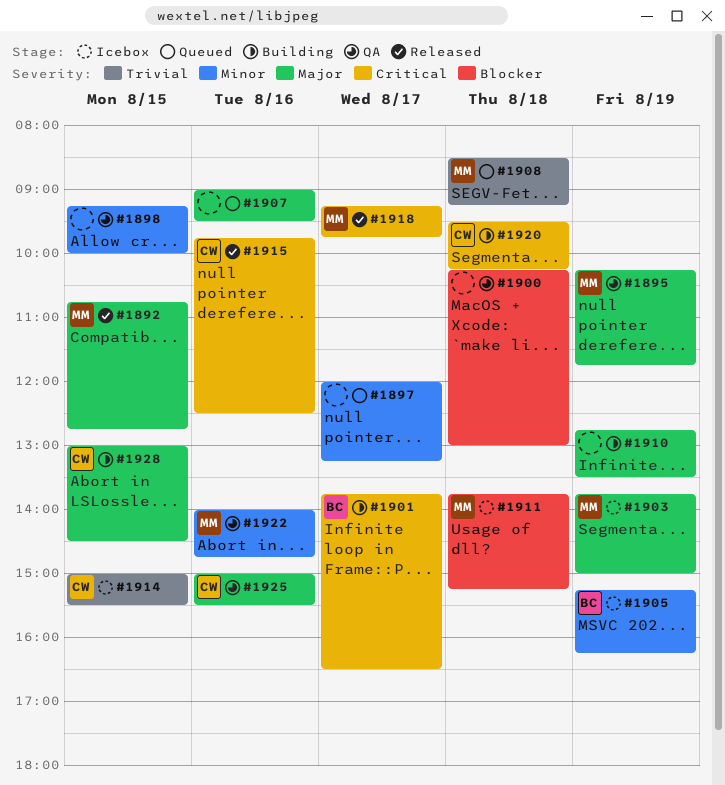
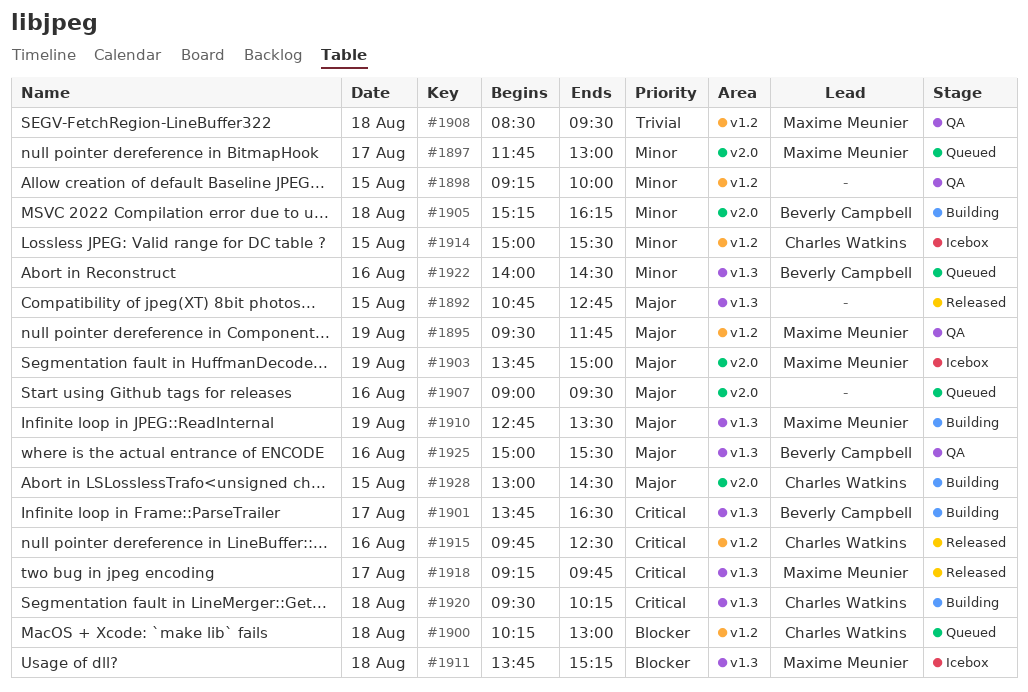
#1892, owner: Maxime Meunier -> none
#1895, begins: 10:15 -> 09:30
#1897, owner: none -> Maxime Meunier
#1897, begins: 12:00 -> 11:45
#1897, ends: 13:15 -> 13:00
#1900, status: QA -> Queued
#1900, owner: none -> Charles Watkins
#1905, status: Icebox -> Building
#1905, day: Aug 19 -> Aug 18
#1908, status: Queued -> QA
#1908, ends: 09:15 -> 09:30
#1910, owner: none -> Maxime Meunier
#1914, priority: Trivial -> Minor
#1922, status: QA -> Queued
#1922, owner: Maxime Meunier -> Beverly Campbell
#1922, ends: 14:45 -> 14:30
#1925, owner: Charles Watkins -> Beverly Campbell

